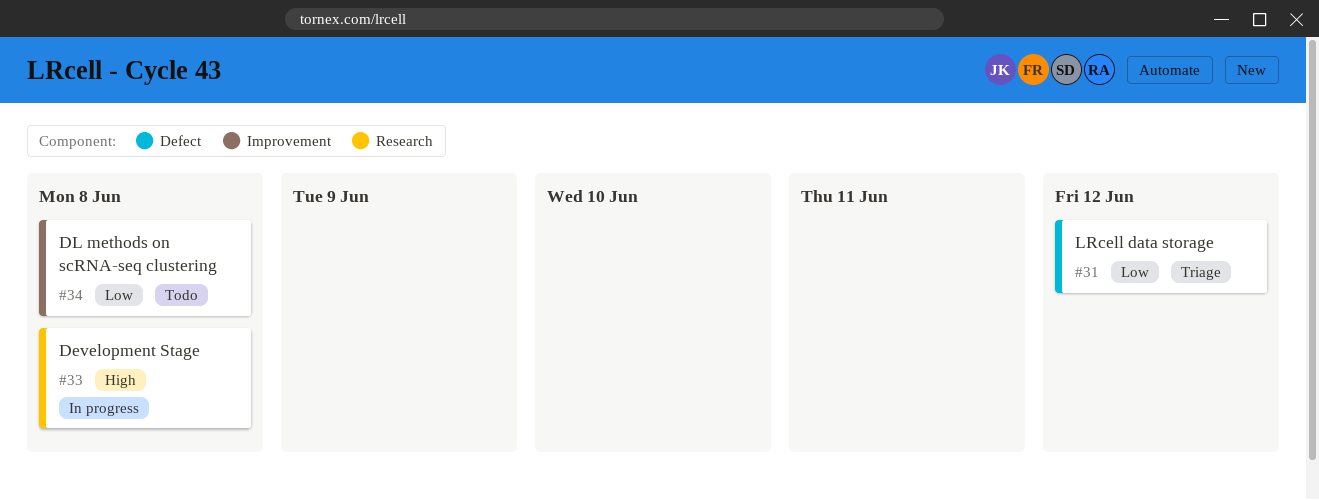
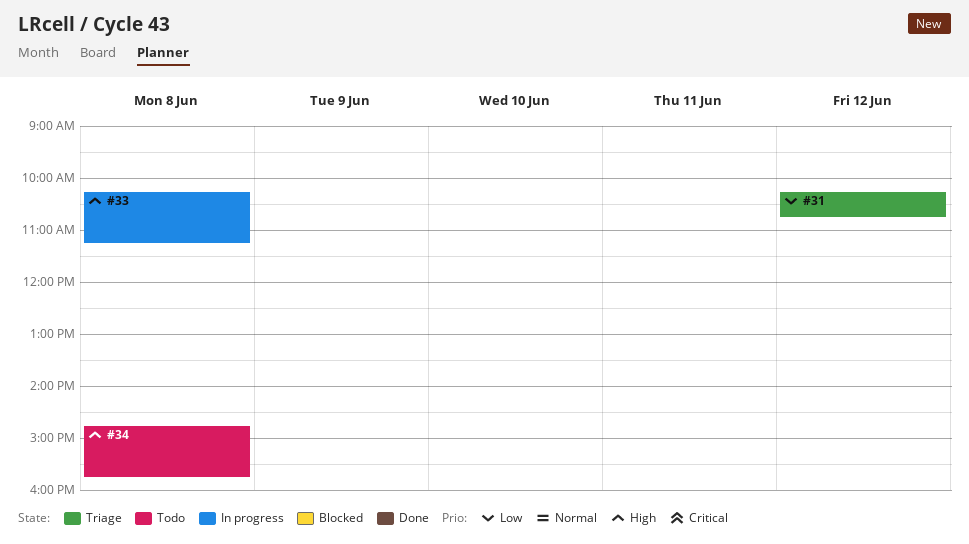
#34, priority: Low -> High

